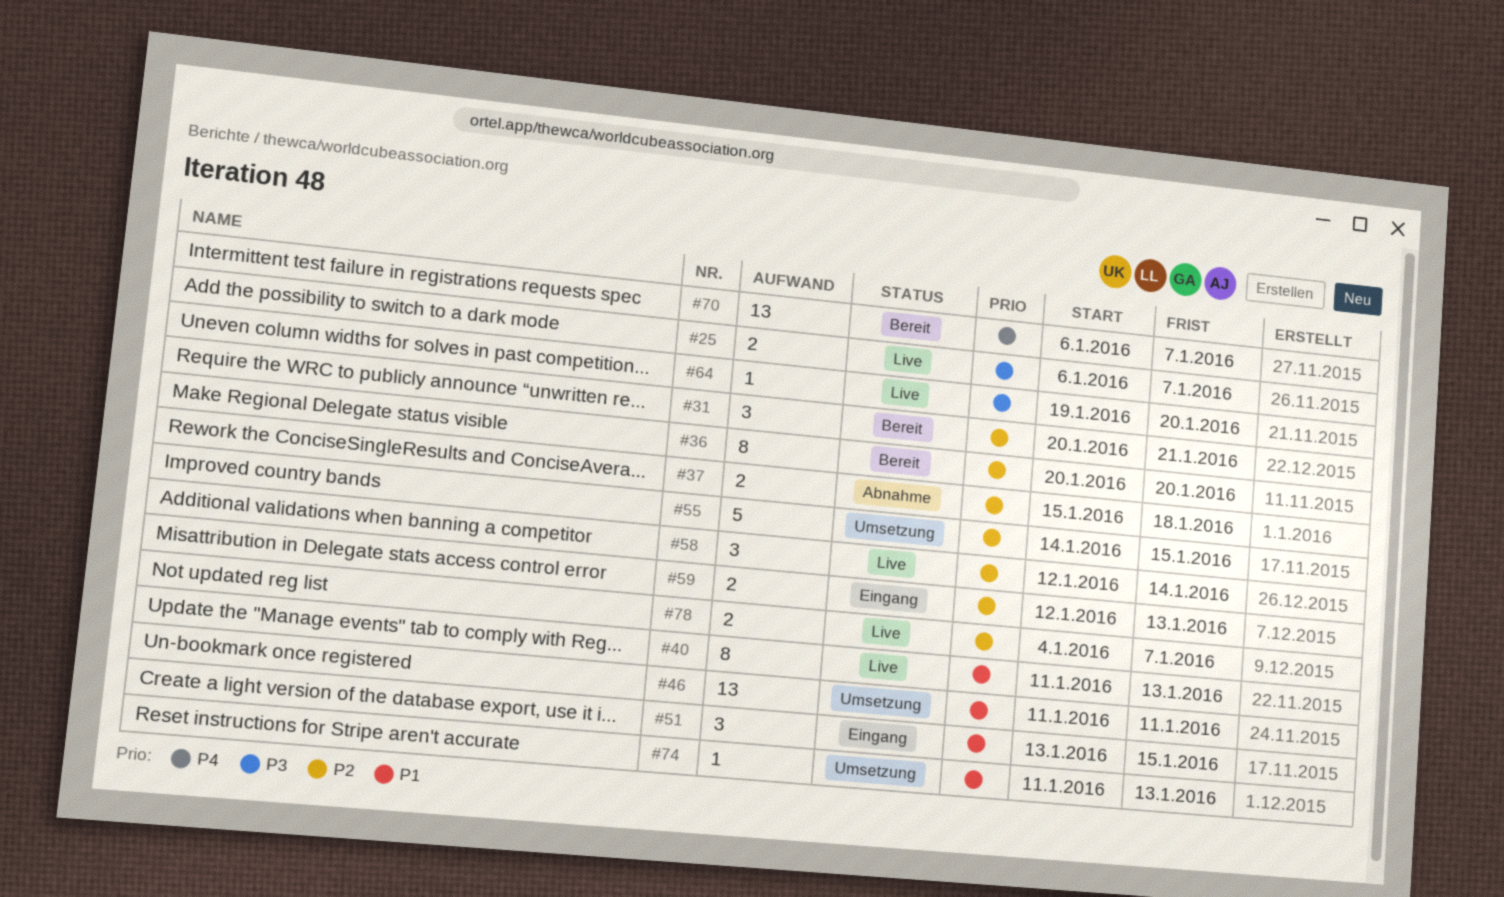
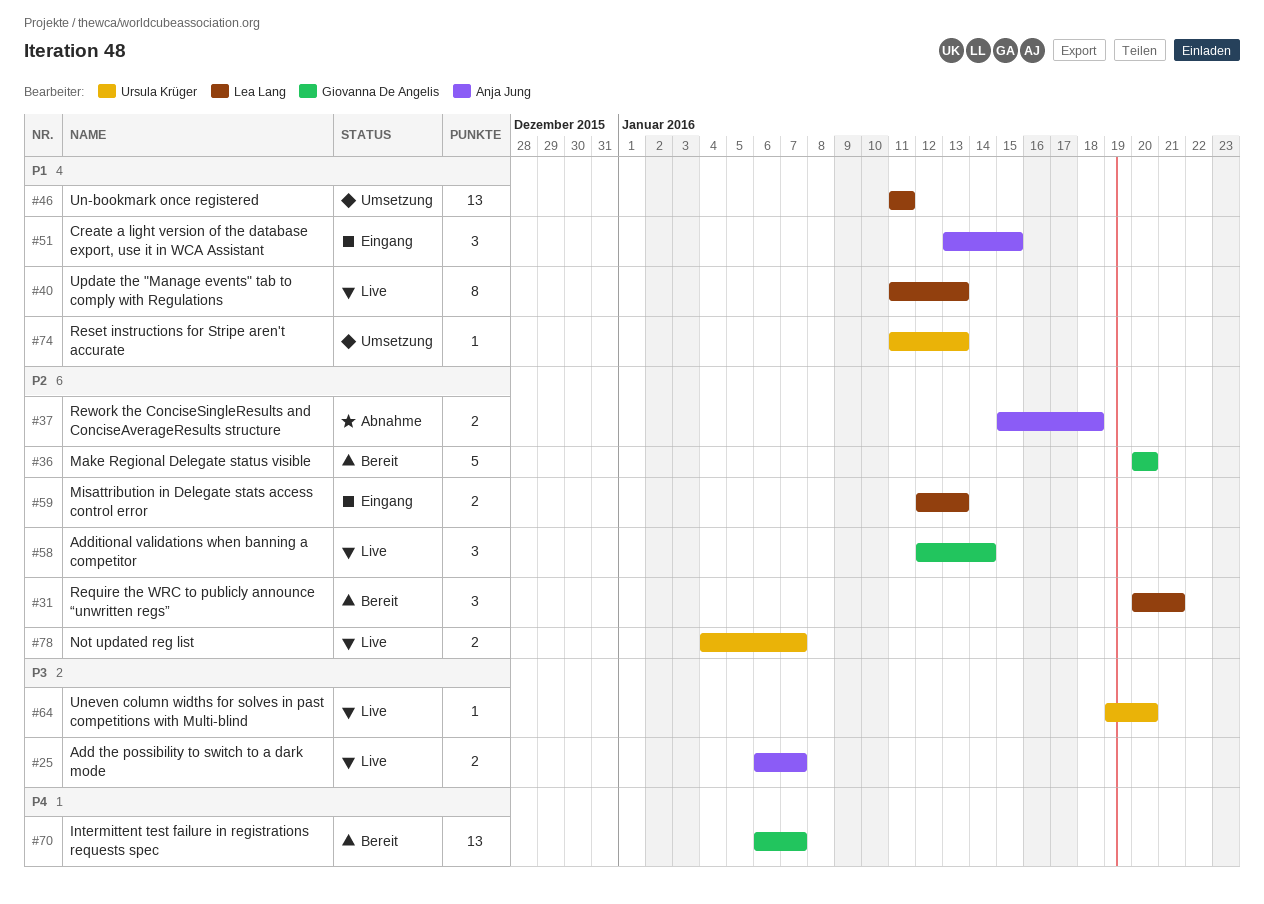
#36, estimate: 8 -> 5
#55: present -> none

